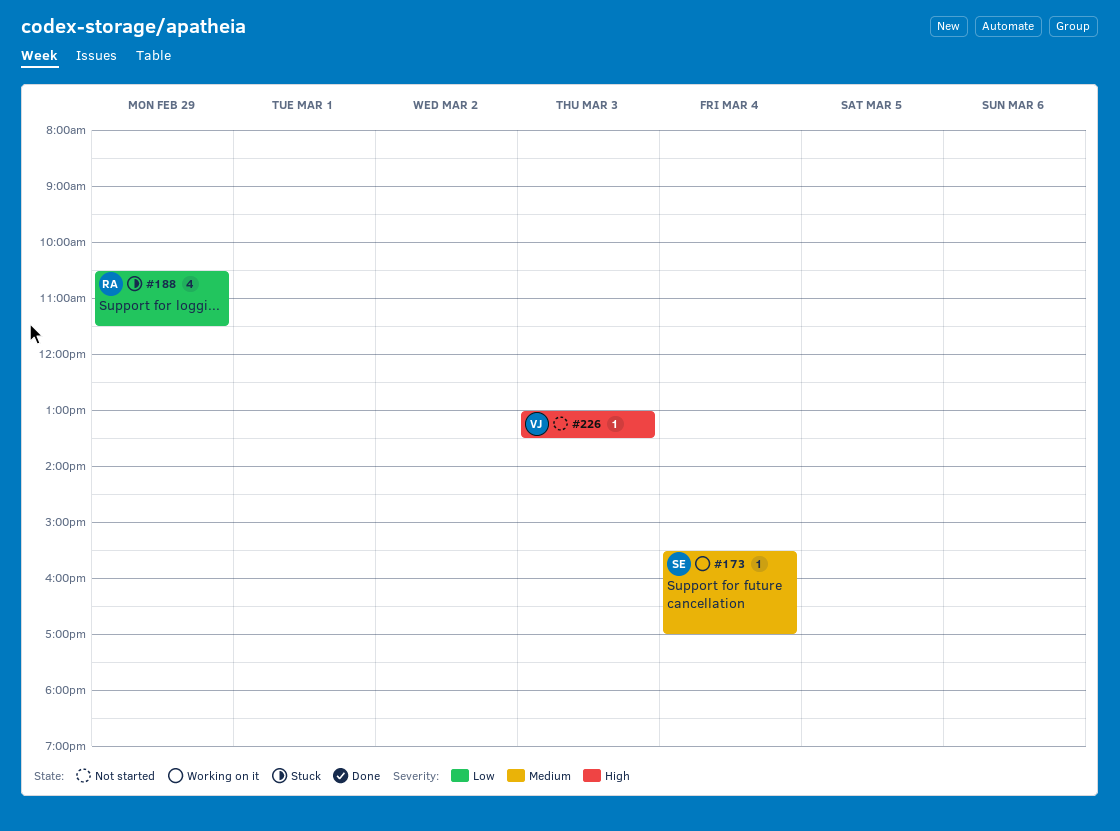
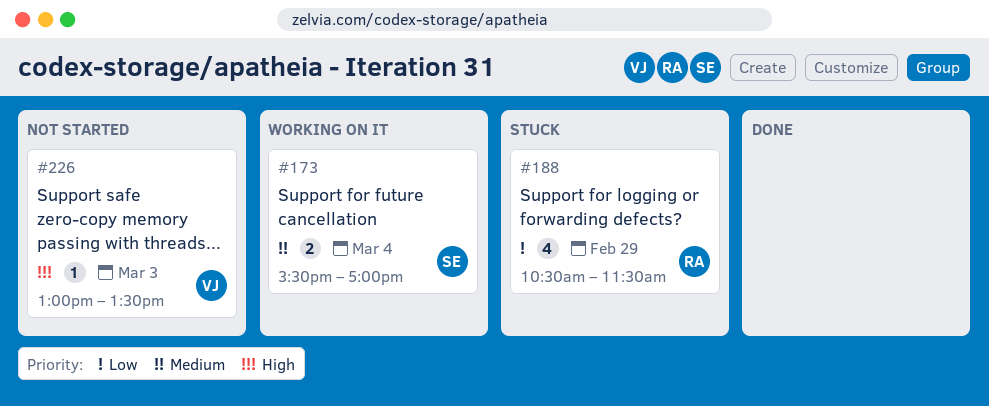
#173, estimate: 1 -> 2

